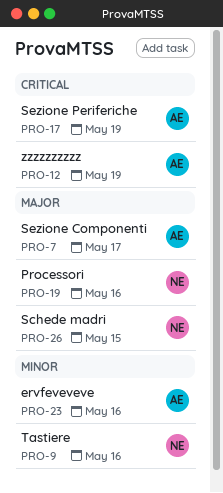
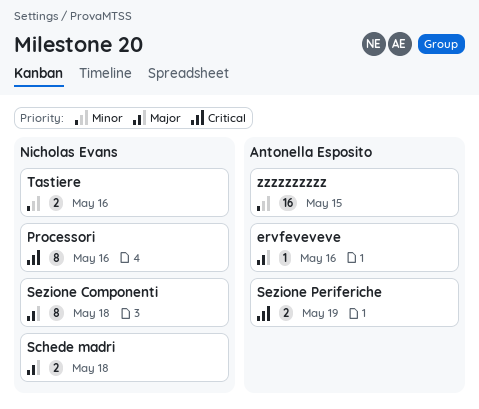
ervfeveveve, priority: Minor -> Major
Processori, priority: Major -> Critical
Schede madri, due: May 15 -> May 18
Sezione Componenti, owner: Antonella Esposito -> Nicholas Evans
Sezione Componenti, due: May 17 -> May 18
zzzzzzzzzz, priority: Critical -> Minor
zzzzzzzzzz, due: May 19 -> May 15

